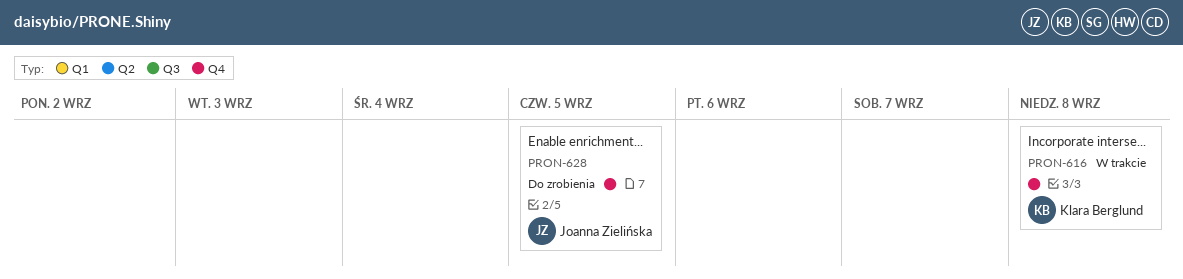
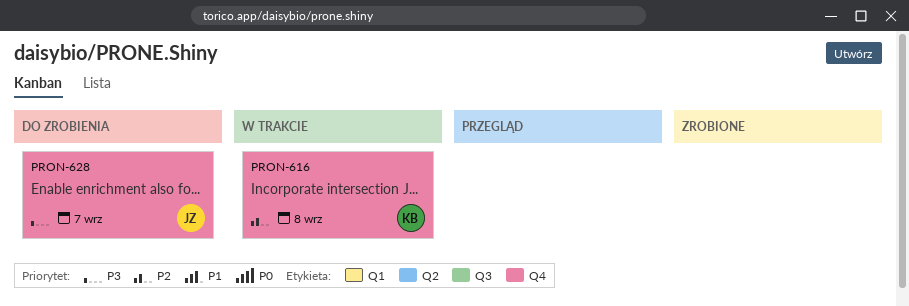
PRON-628, due: Sep 5 -> Sep 7

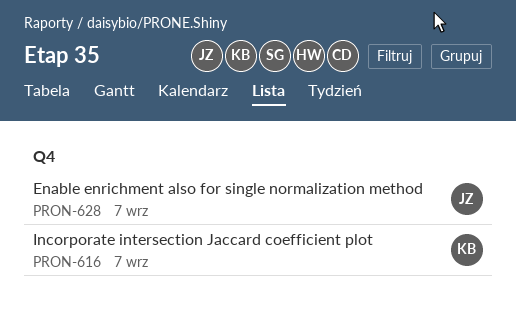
PRON-616, due: Sep 8 -> Sep 7

